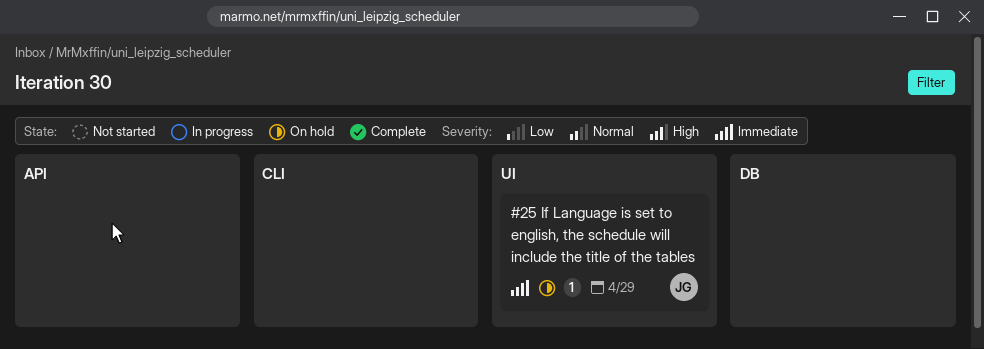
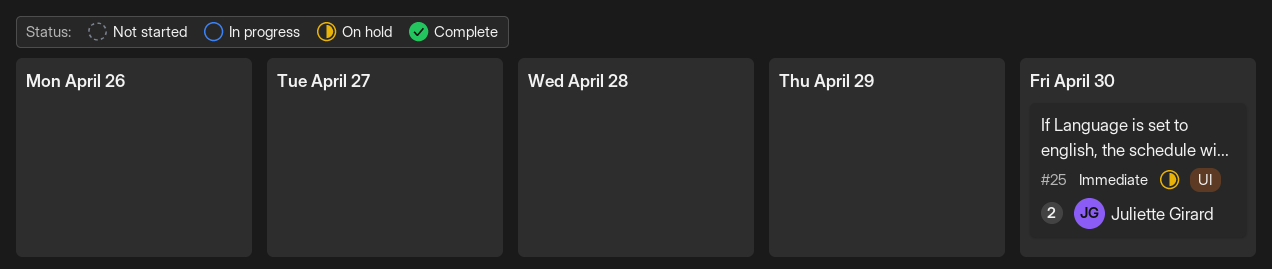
#25, estimate: 1 -> 2
#25, due: Apr 29 -> Apr 30

